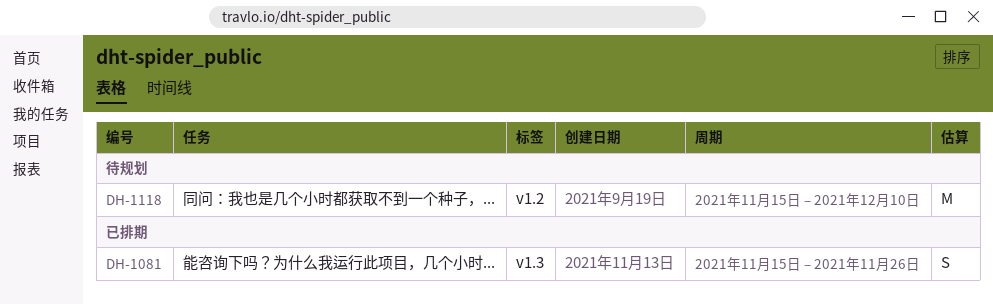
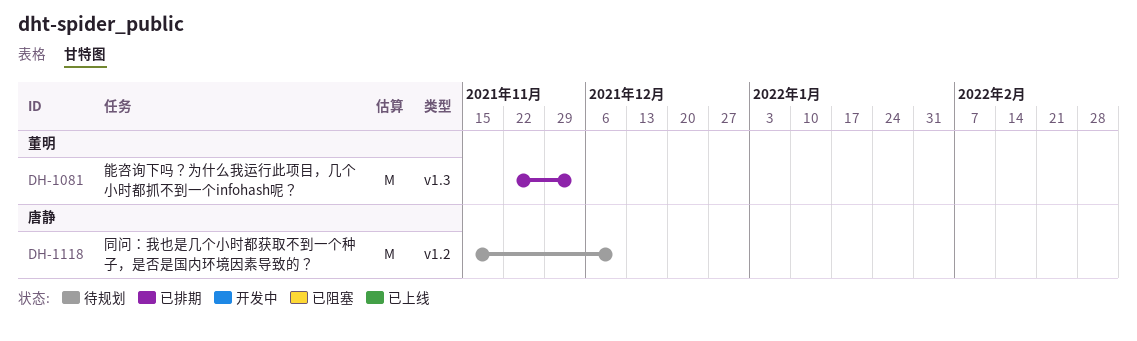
DH-1081, estimate: S -> M
DH-1081, start: Nov 15 -> Nov 22
DH-1081, due: Nov 26 -> Dec 3

